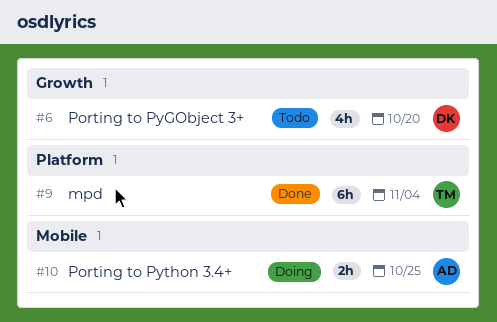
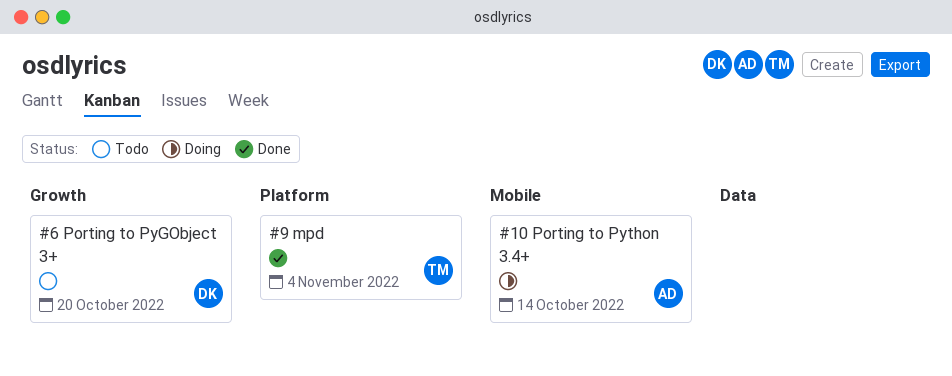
#10, due: Oct 25 -> Oct 14

